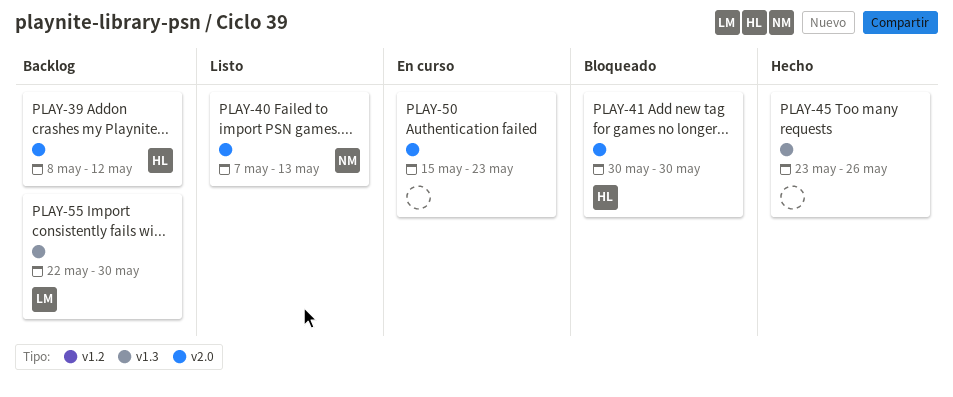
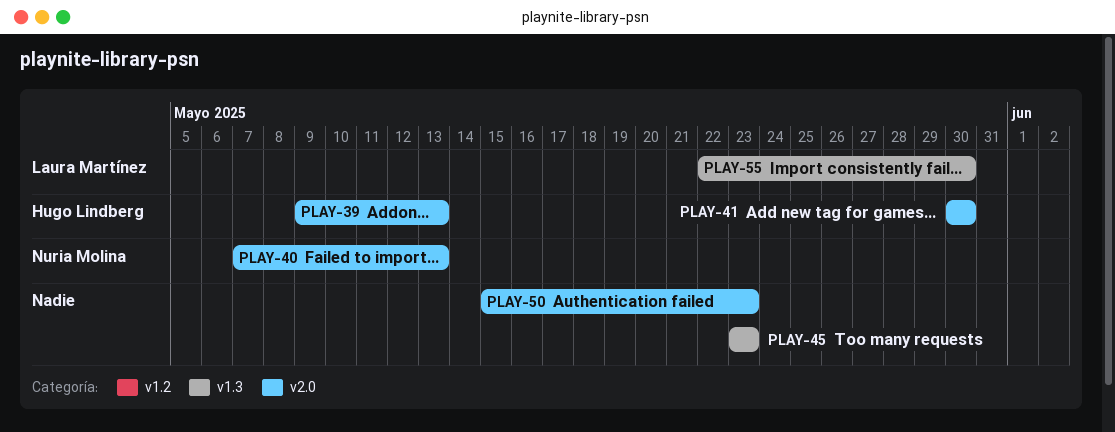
PLAY-39, start: May 8 -> May 9
PLAY-39, due: May 12 -> May 13
PLAY-45, due: May 26 -> May 23

